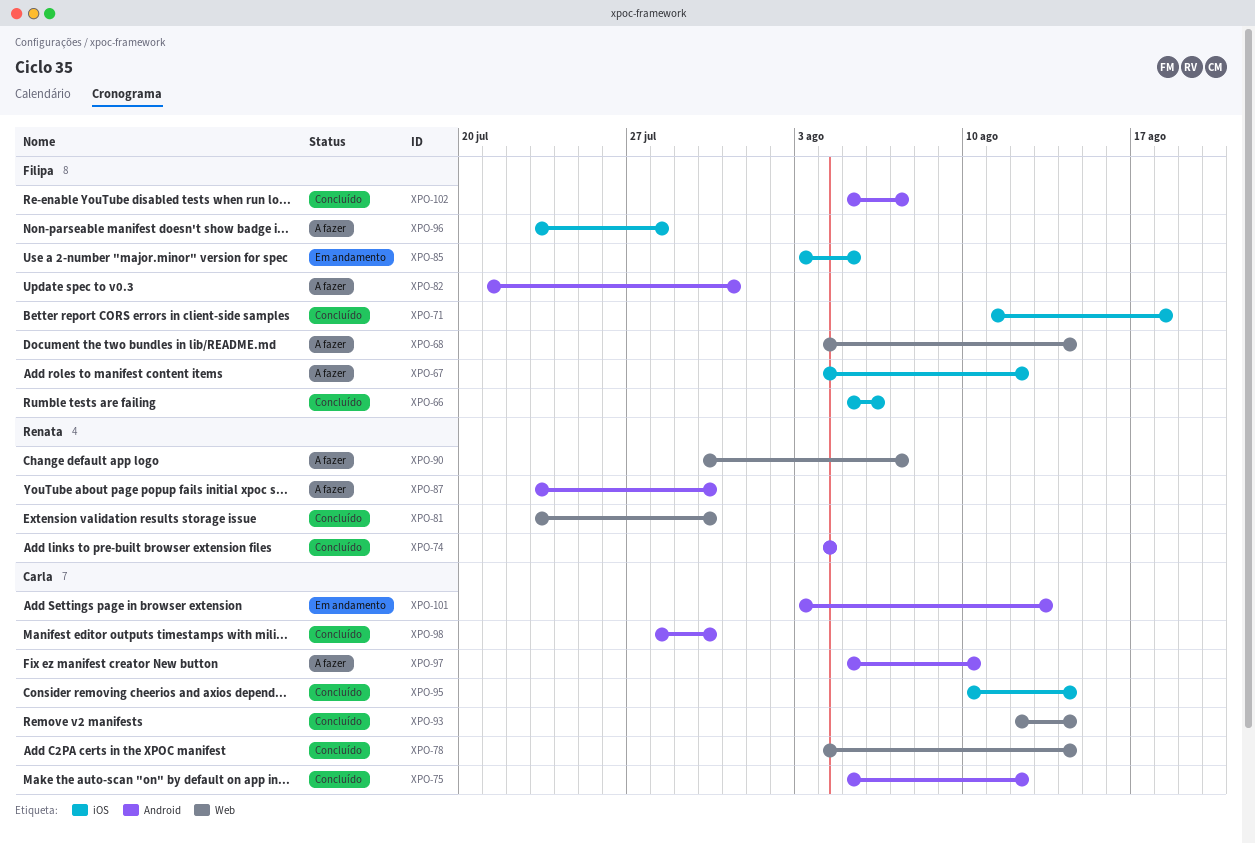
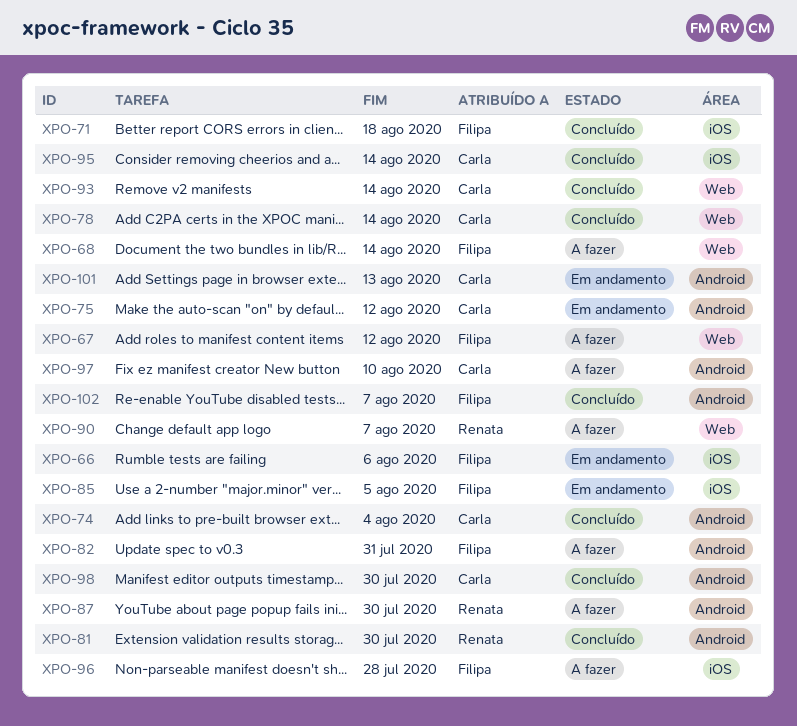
XPO-66, status: Concluído -> Em andamento
XPO-67, label: iOS -> Web
XPO-74, owner: Renata -> Carla
XPO-75, status: Concluído -> Em andamento
XPO-81, label: Web -> Android

